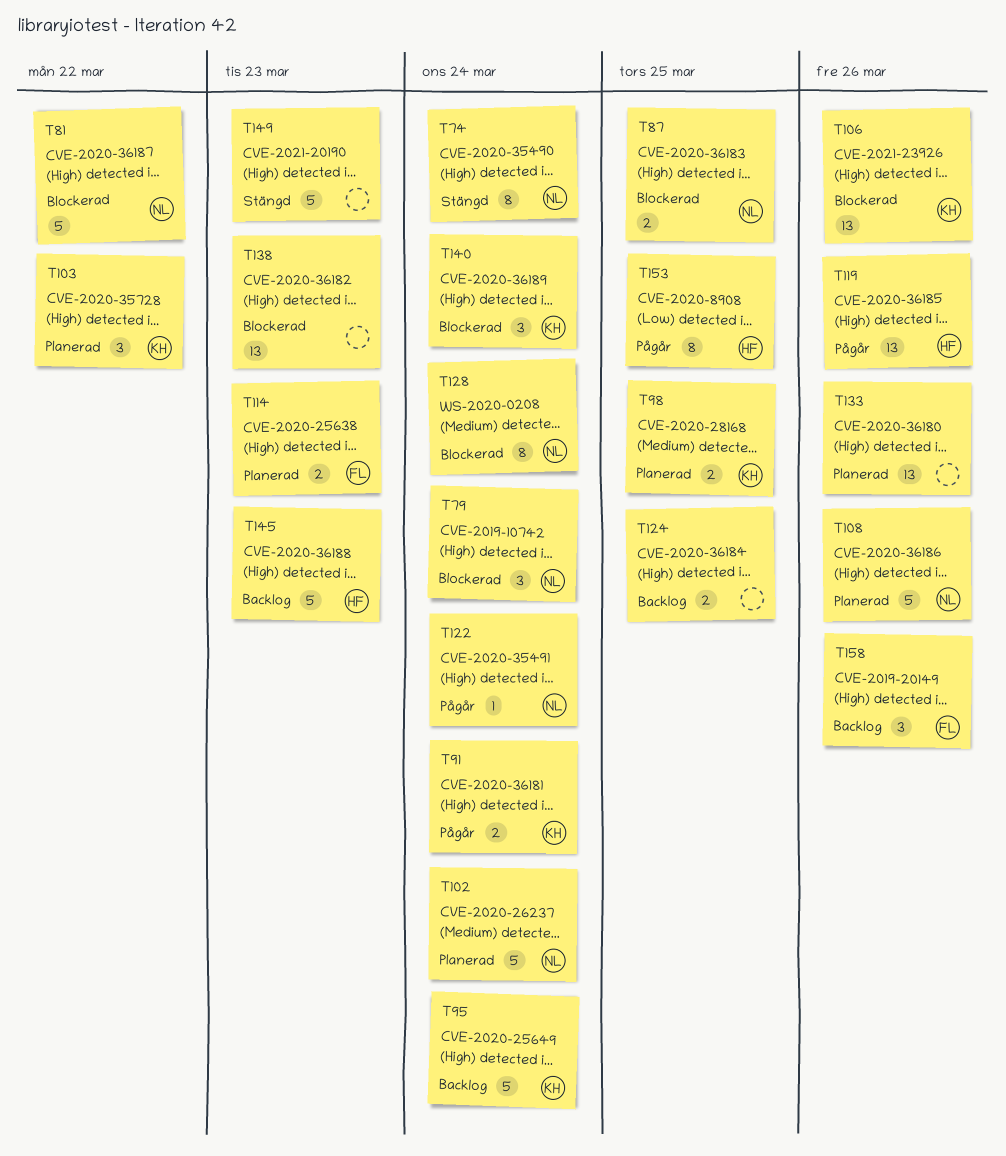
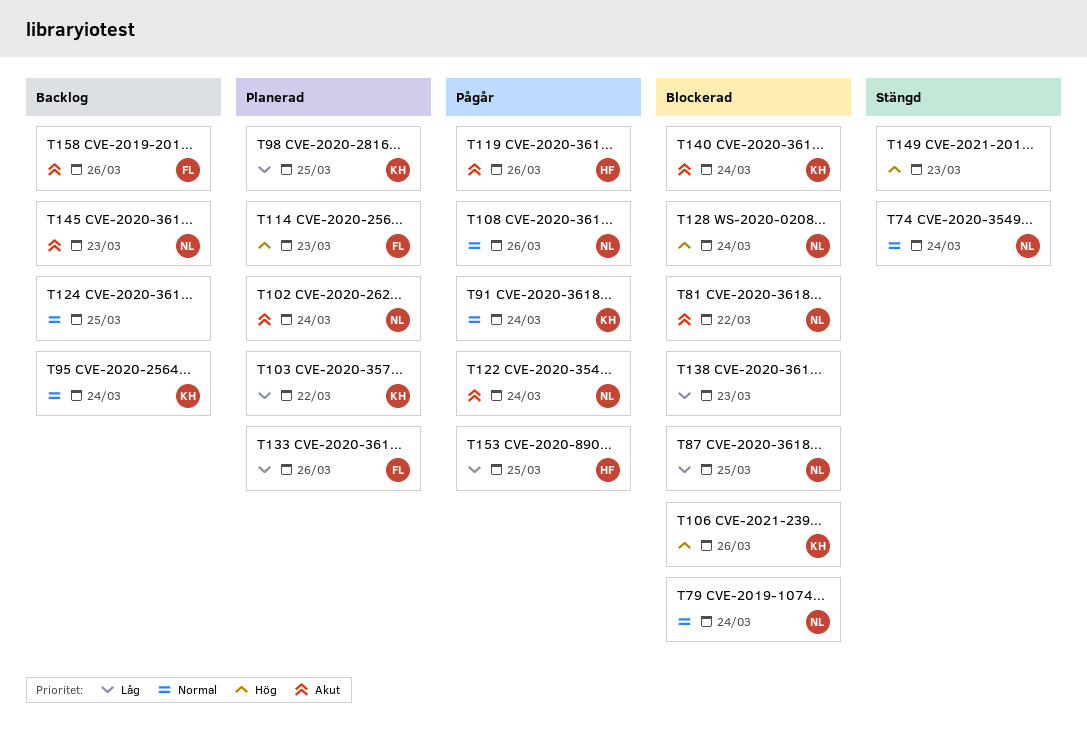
T108, status: Planerad -> Pågår
T133, owner: none -> FL
T145, owner: HF -> NL

